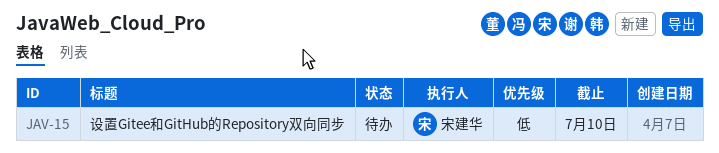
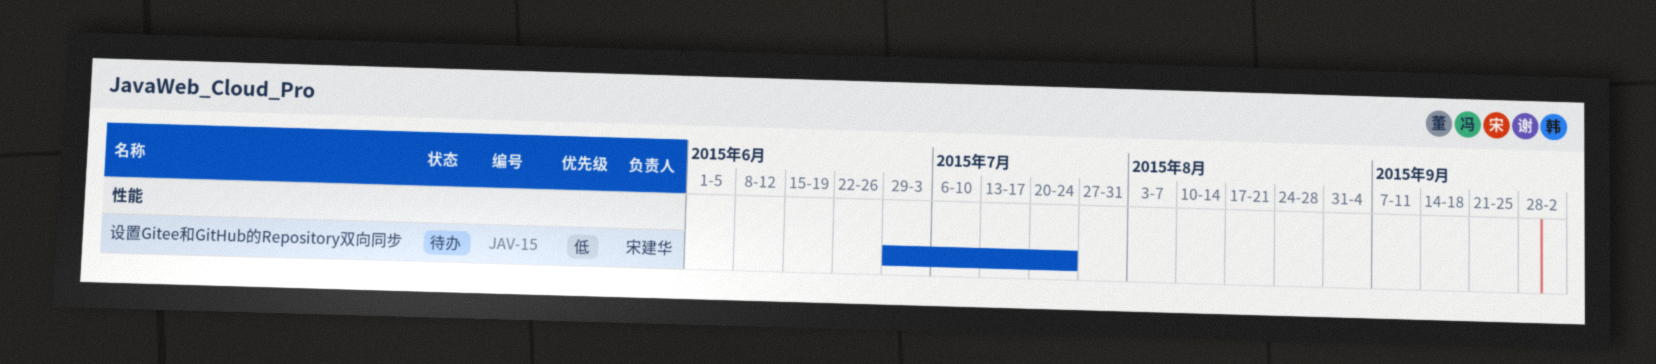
JAV-15, due: Jul 10 -> Jul 24

